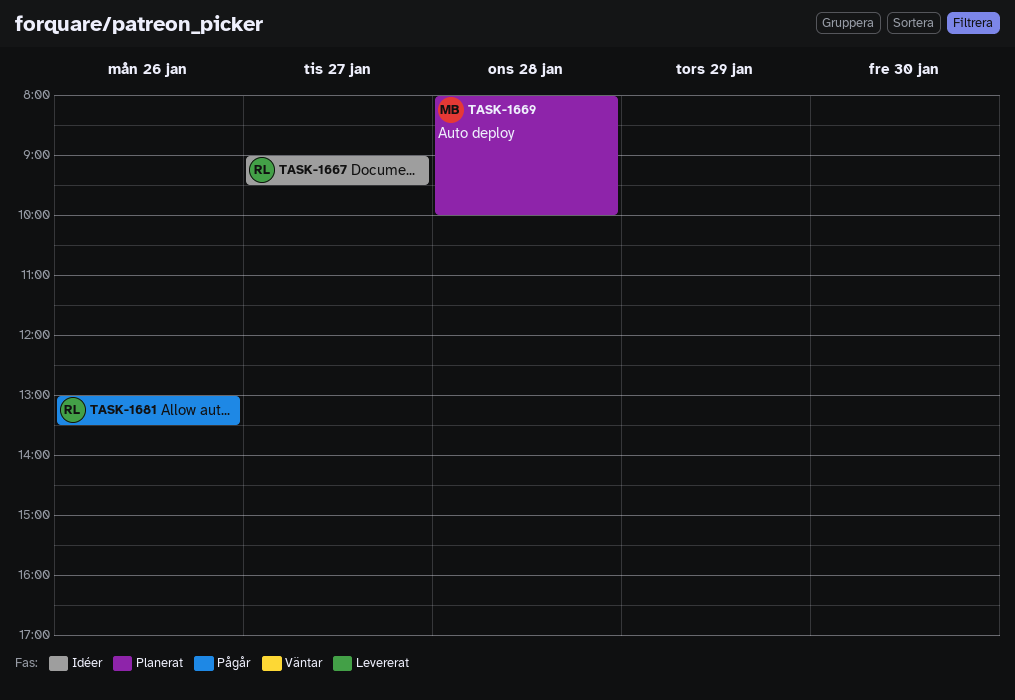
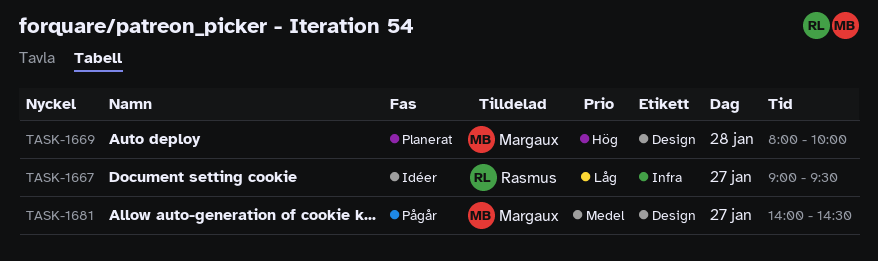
TASK-1681, owner: Rasmus -> Margaux
TASK-1681, day: Jan 26 -> Jan 27
TASK-1681, begins: 13:00 -> 14:00
TASK-1681, ends: 13:30 -> 14:30

